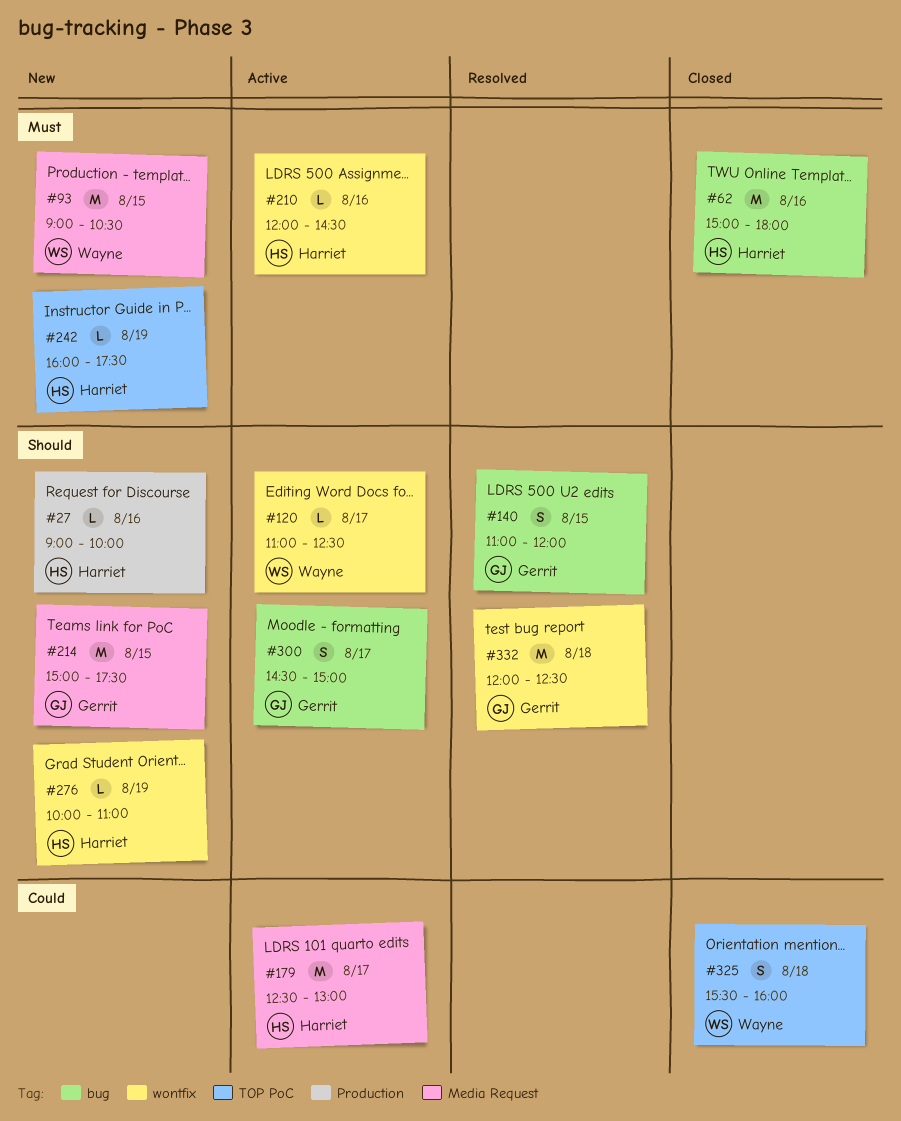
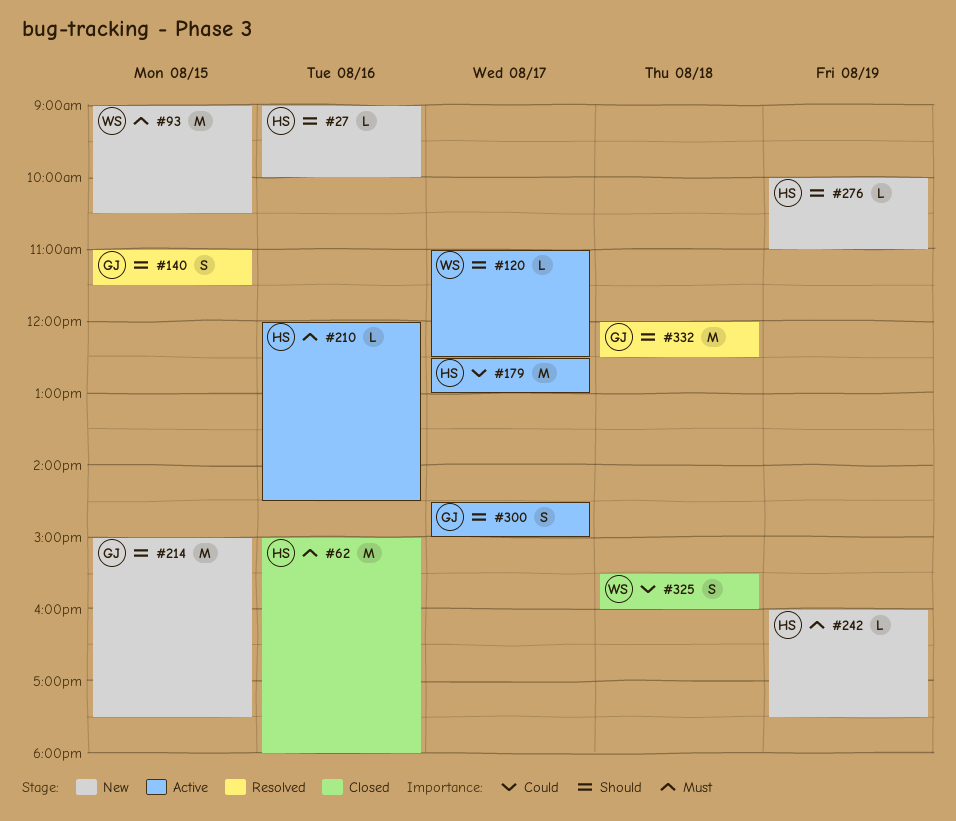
#140, ends: 12:00 -> 11:30

